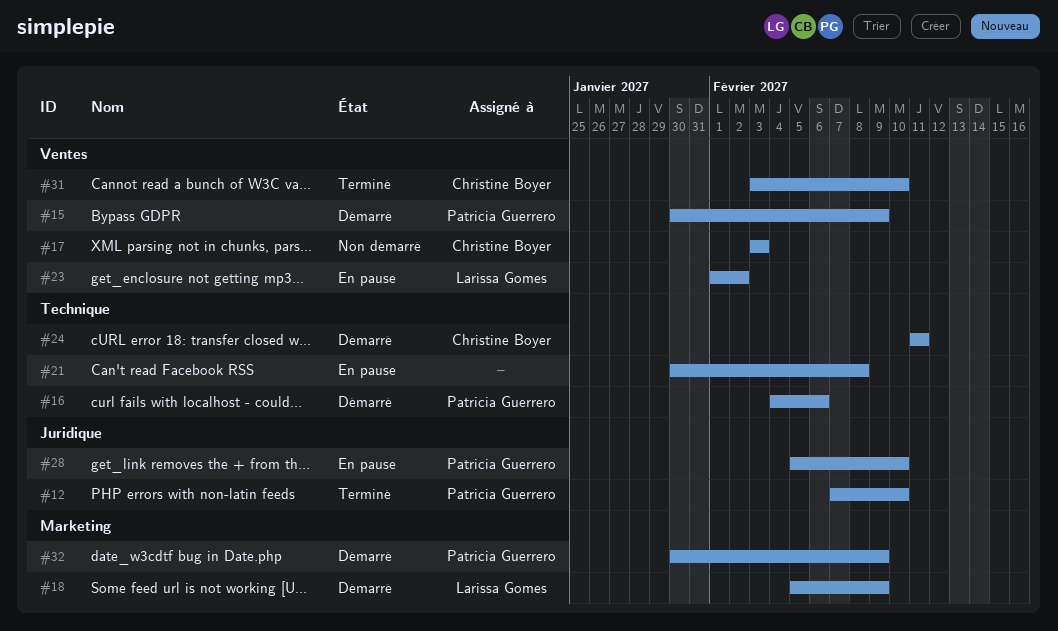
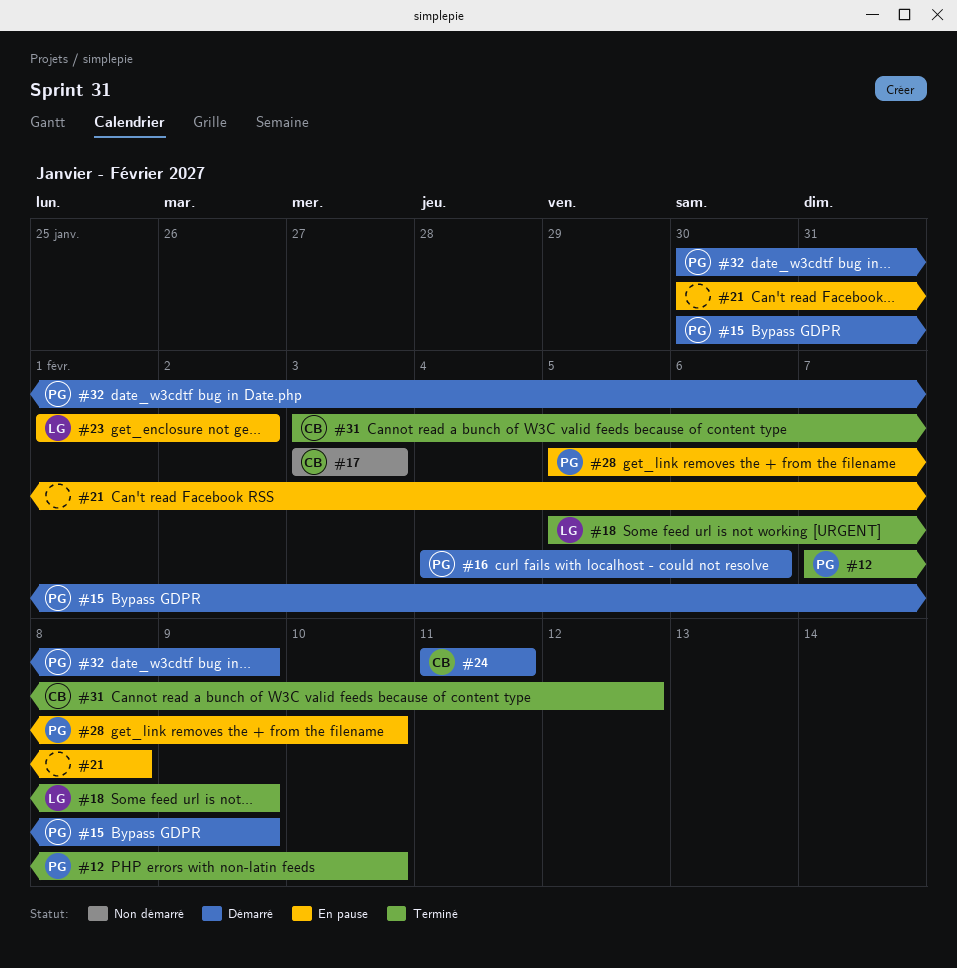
#18, status: Démarré -> Terminé
#31, due: Feb 10 -> Feb 12

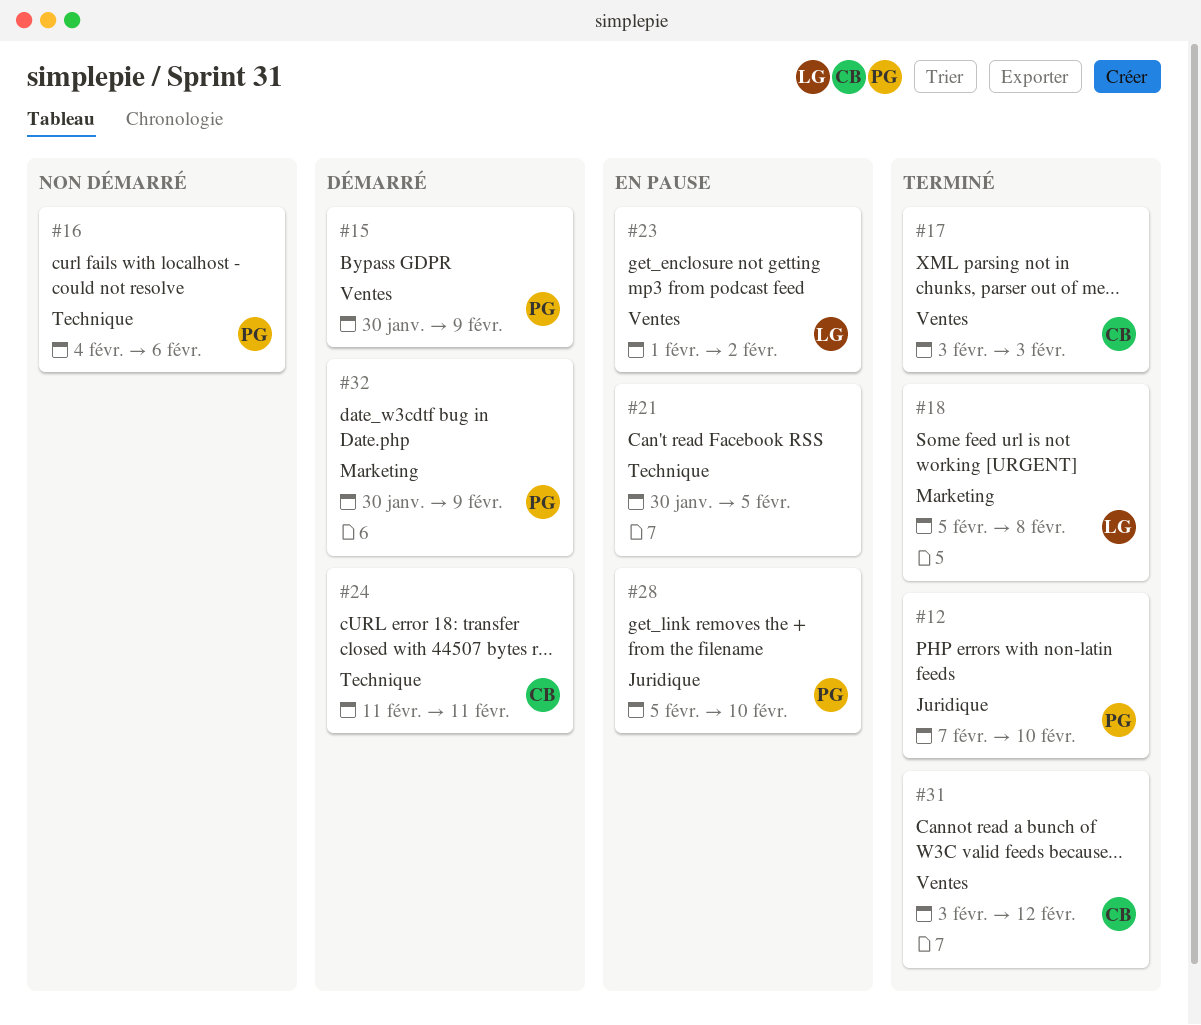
#16, status: Démarré -> Non démarré
#17, status: Non démarré -> Terminé
#18, due: Feb 9 -> Feb 8
#21, due: Feb 8 -> Feb 5

